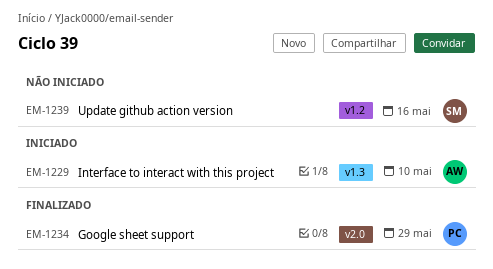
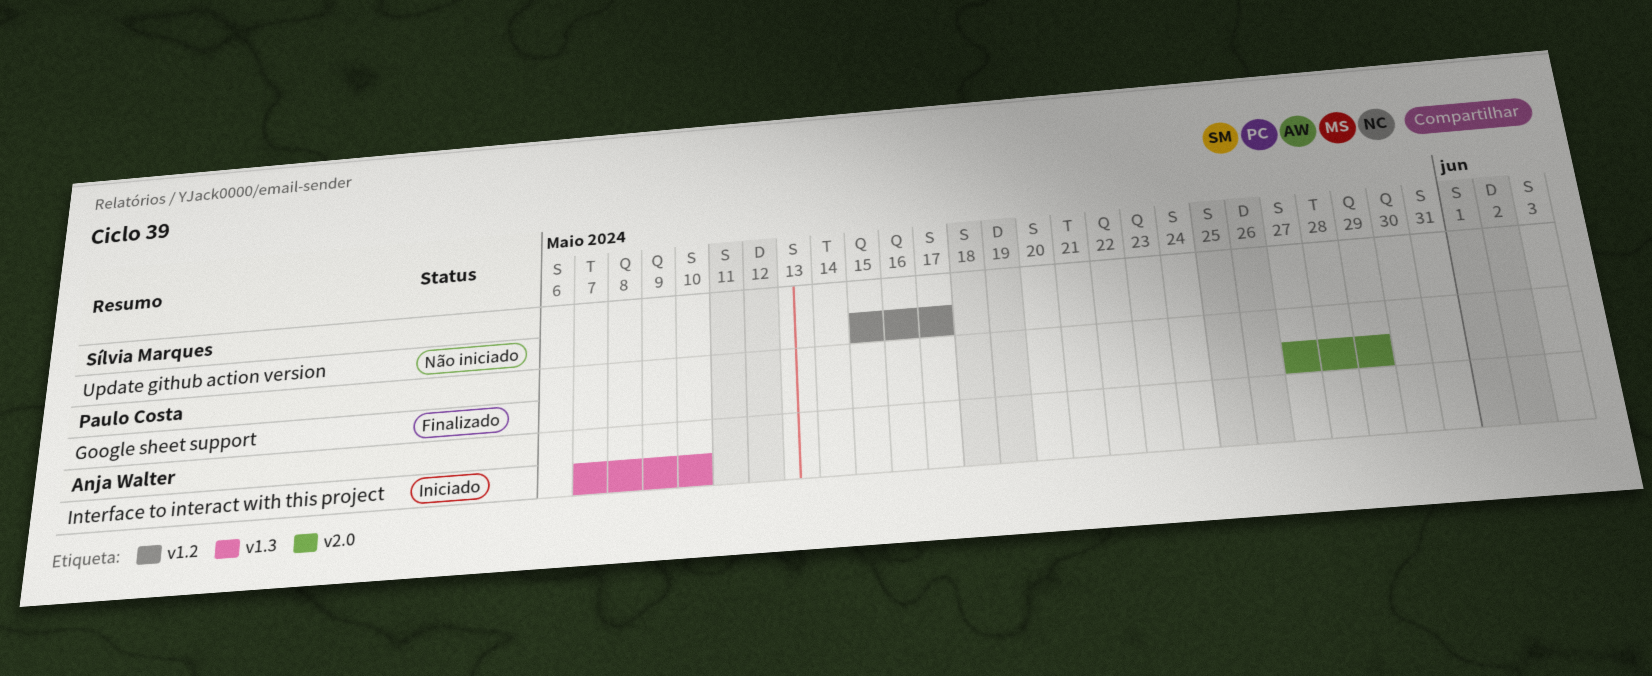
Update github action version, due: May 16 -> May 17

